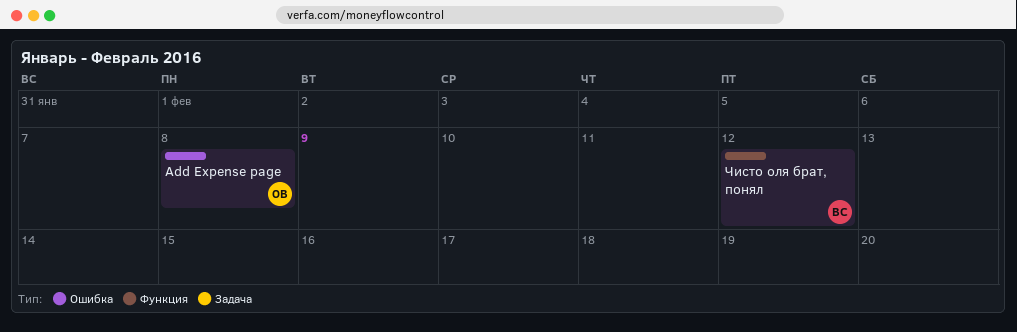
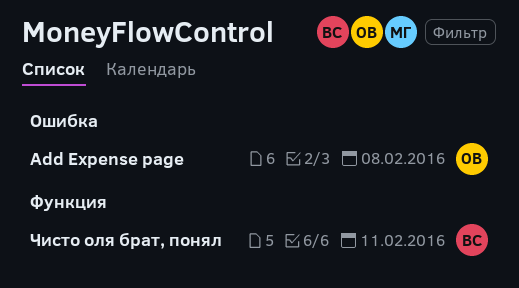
Чисто оля брат, понял, due: Feb 12 -> Feb 11

